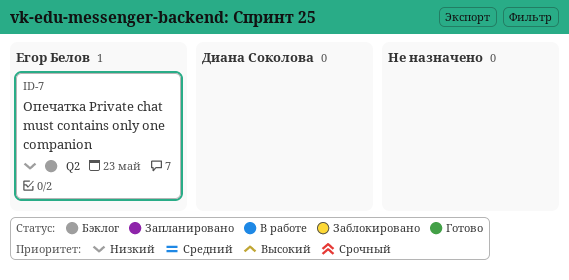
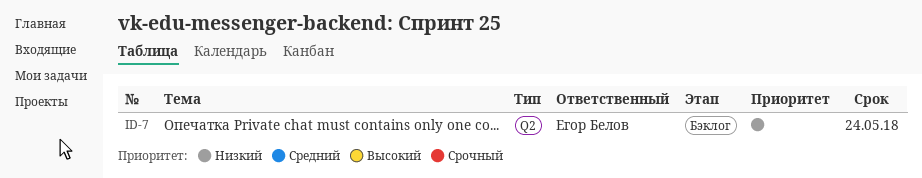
ID-7, due: May 23 -> May 24

